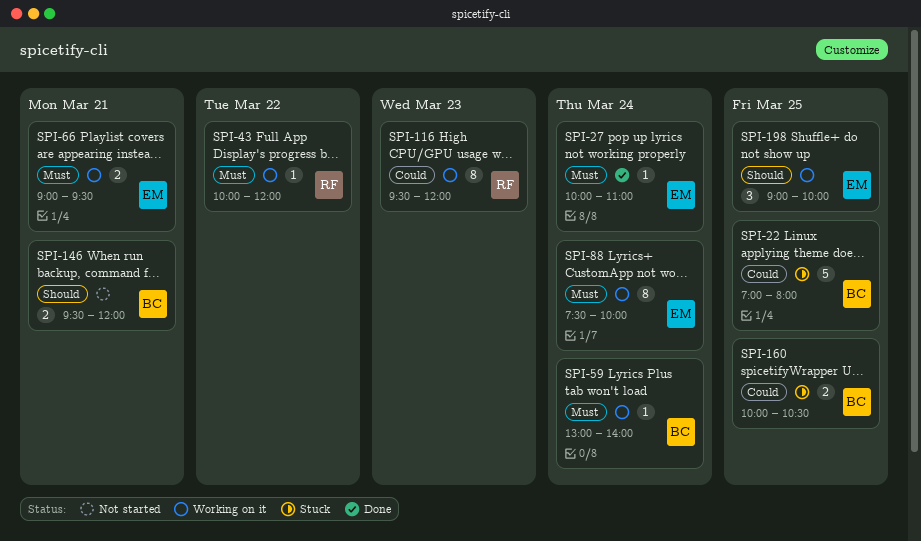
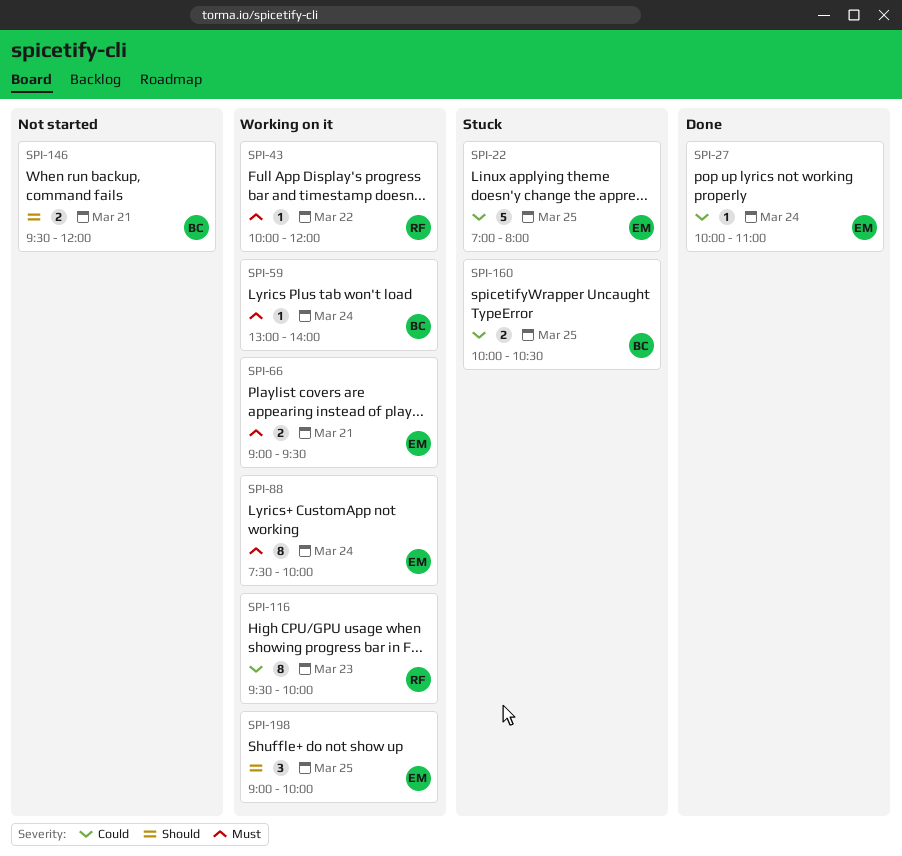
SPI-22, owner: BC -> EM
SPI-27, priority: Must -> Could
SPI-116, ends: 12:00 -> 10:00

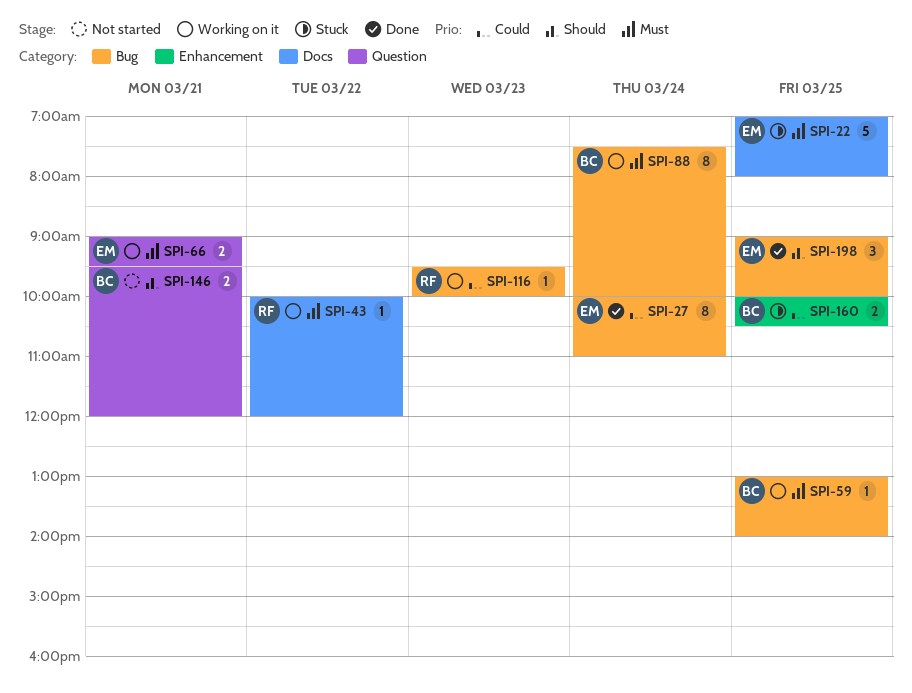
SPI-22, priority: Could -> Must
SPI-27, estimate: 1 -> 8
SPI-59, day: Mar 24 -> Mar 25
SPI-88, owner: EM -> BC
SPI-116, estimate: 8 -> 1
SPI-198, status: Working on it -> Done

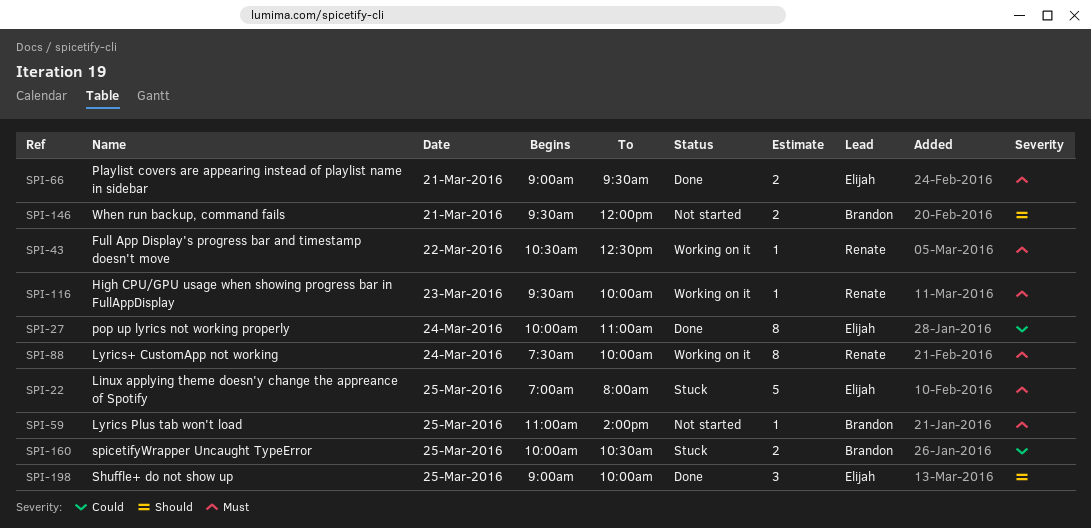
SPI-43, begins: 10:00 -> 10:30
SPI-43, ends: 12:00 -> 12:30
SPI-59, status: Working on it -> Not started
SPI-59, begins: 13:00 -> 11:00
SPI-66, status: Working on it -> Done
SPI-88, owner: Brandon -> Renate
SPI-116, priority: Could -> Must

